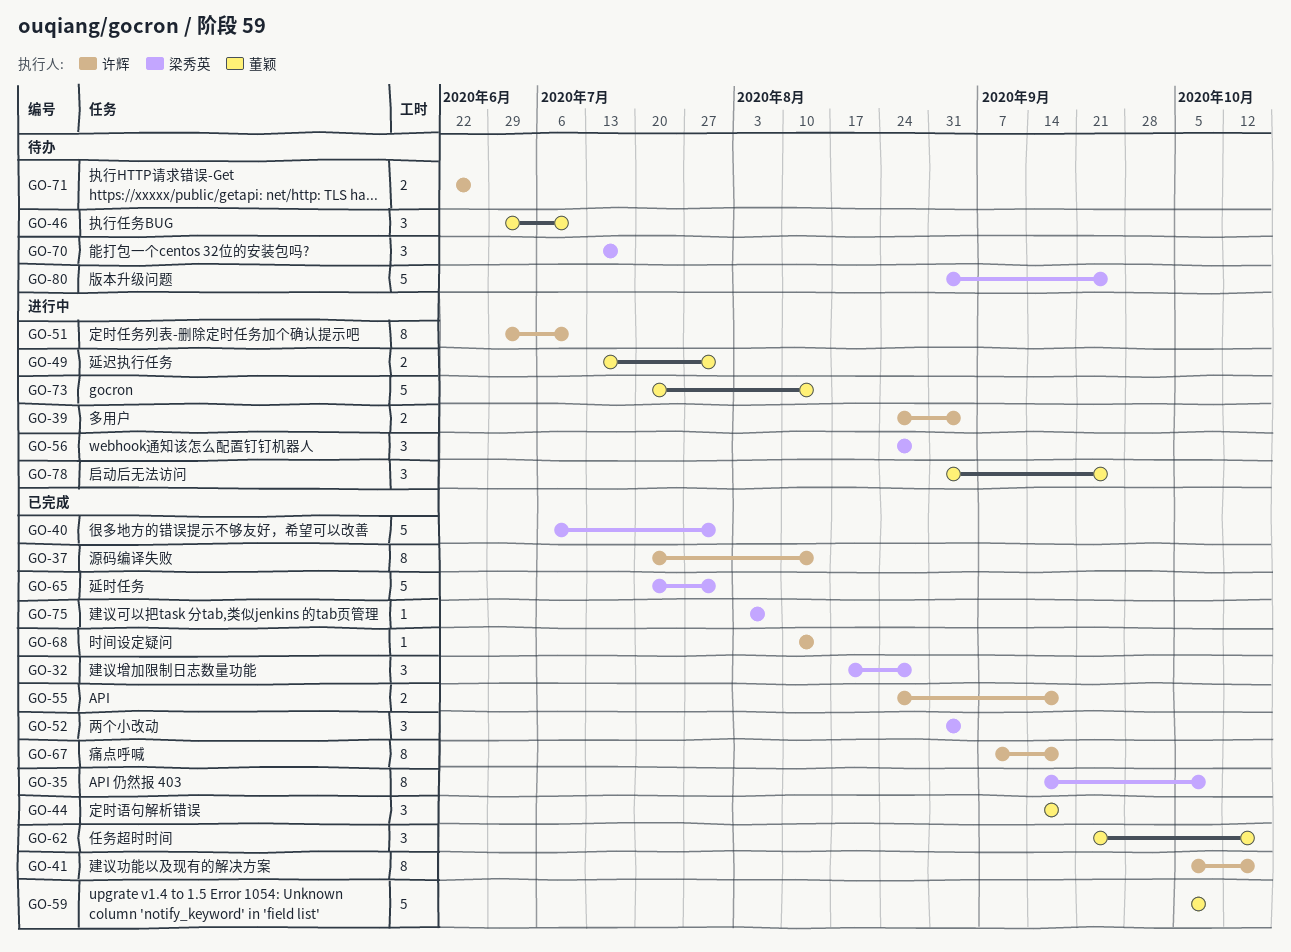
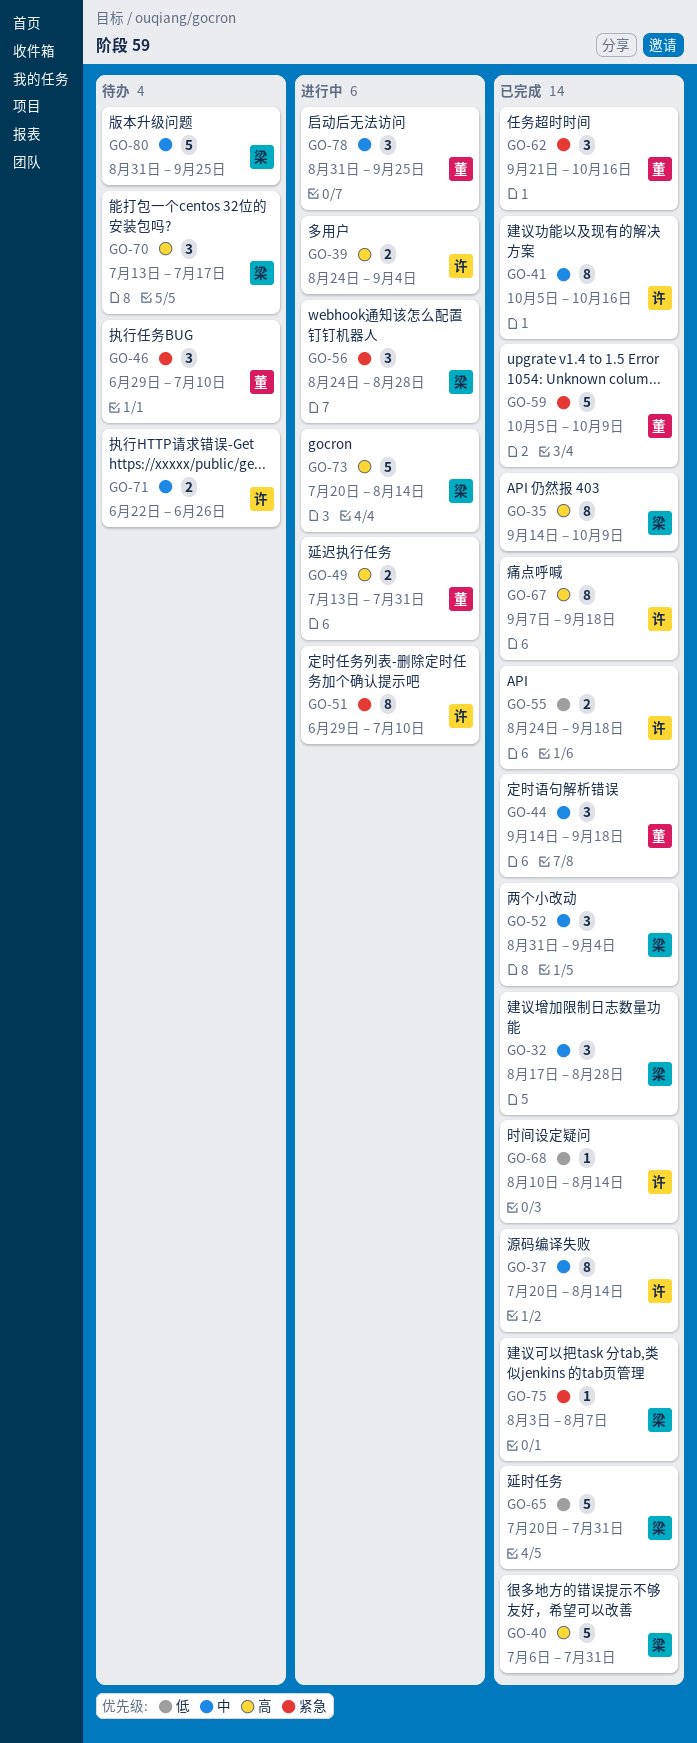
GO-73, owner: 董颖 -> 梁秀英

